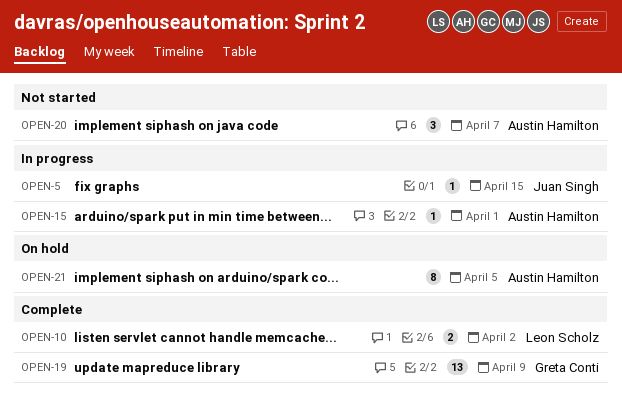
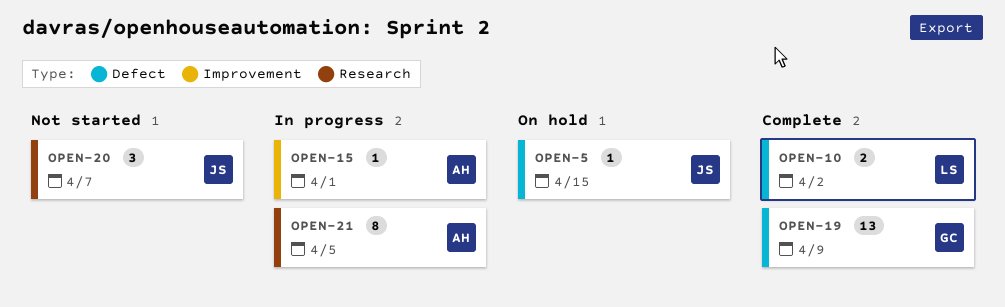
OPEN-5, status: In progress -> On hold
OPEN-20, owner: Austin Hamilton -> Juan Singh
OPEN-21, status: On hold -> In progress

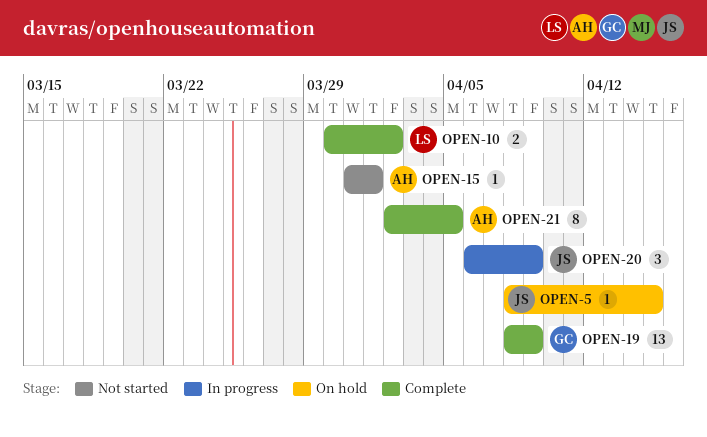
OPEN-15, status: In progress -> Not started
OPEN-20, status: Not started -> In progress
OPEN-20, due: Apr 7 -> Apr 9
OPEN-21, status: In progress -> Complete

